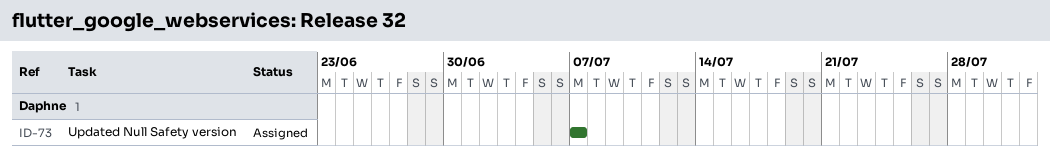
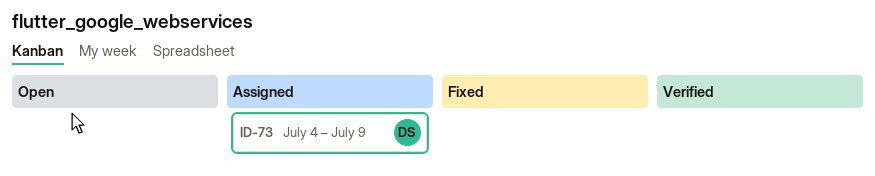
ID-73, start: Jul 7 -> Jul 4
ID-73, due: Jul 7 -> Jul 9

